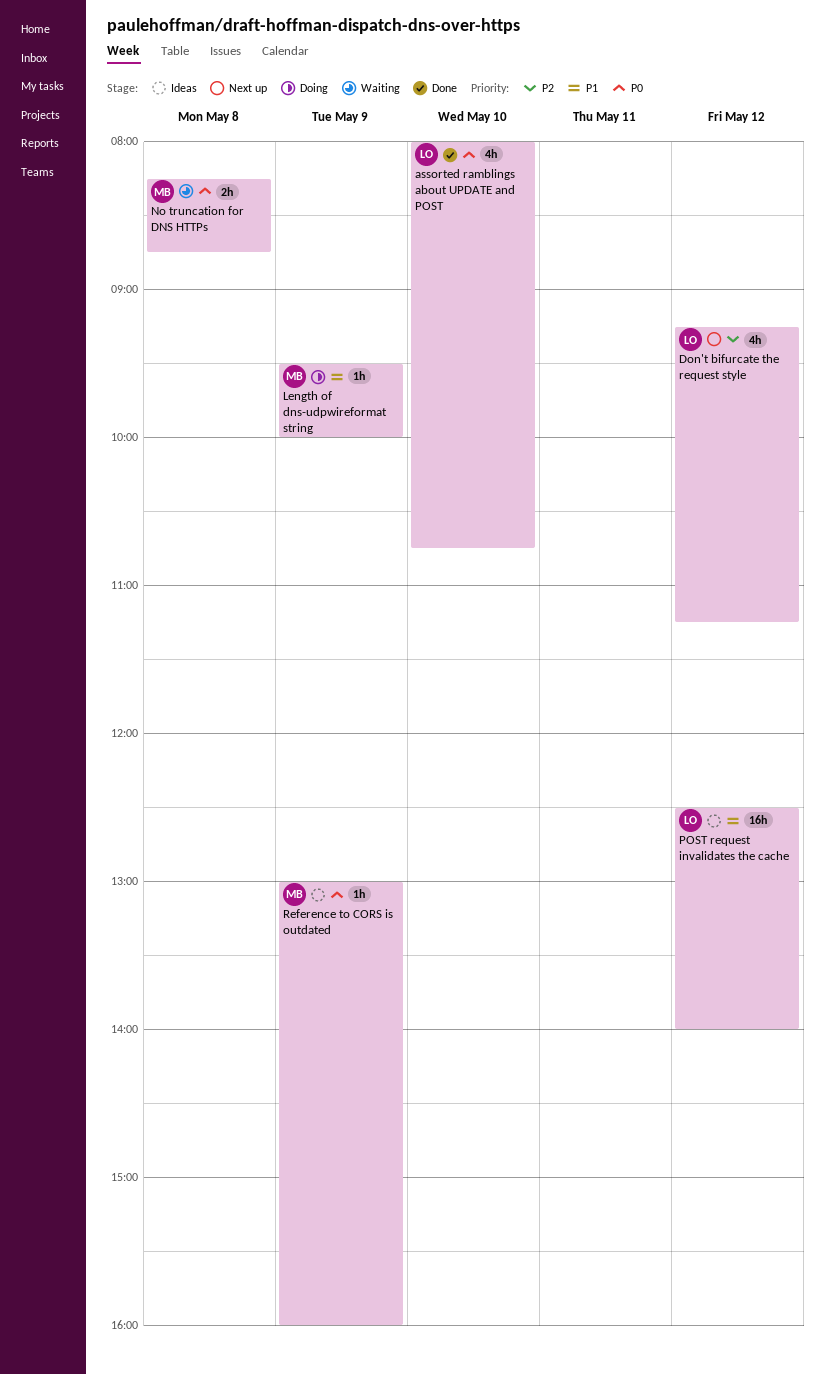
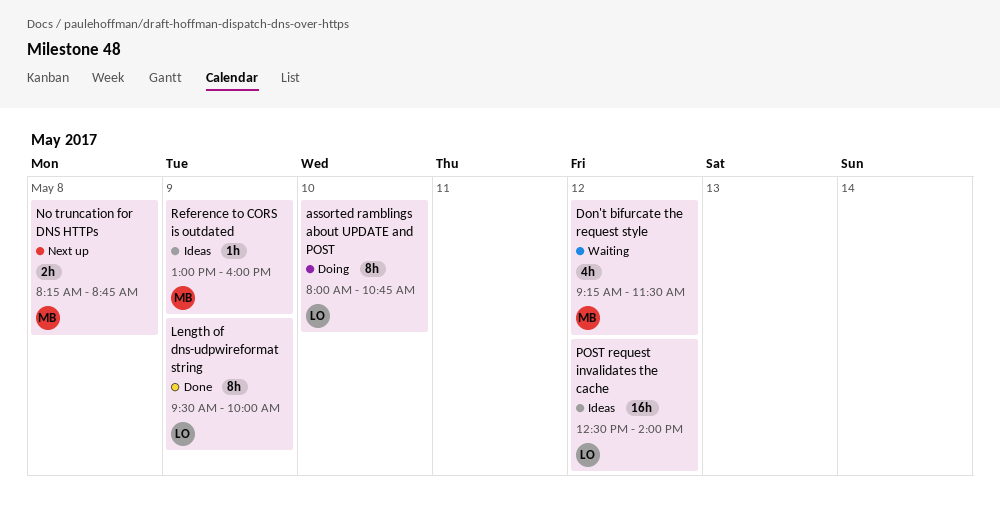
assorted ramblings about UPDATE and POST, status: Done -> Doing
assorted ramblings about UPDATE and POST, estimate: 4h -> 8h
Don't bifurcate the request style, status: Next up -> Waiting
Don't bifurcate the request style, owner: LO -> MB
Don't bifurcate the request style, ends: 11:15 -> 11:30
Length of dns-udpwireformat string, status: Doing -> Done
Length of dns-udpwireformat string, owner: MB -> LO
Length of dns-udpwireformat string, estimate: 1h -> 8h
No truncation for DNS HTTPs, status: Waiting -> Next up

